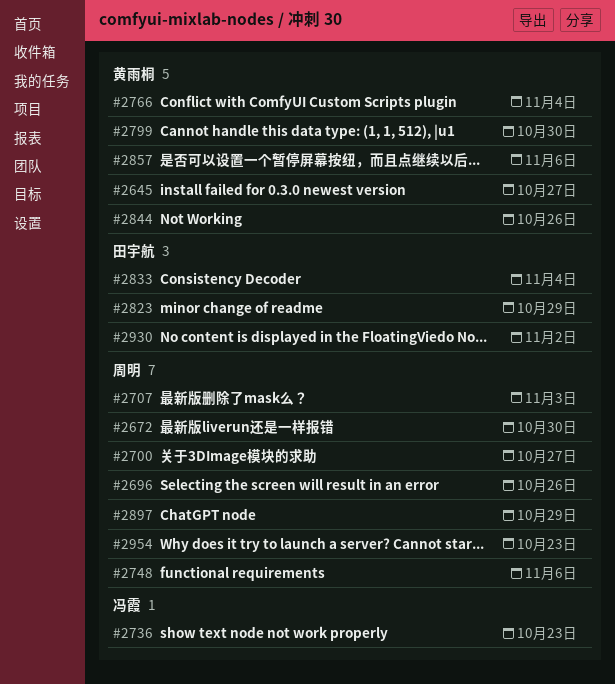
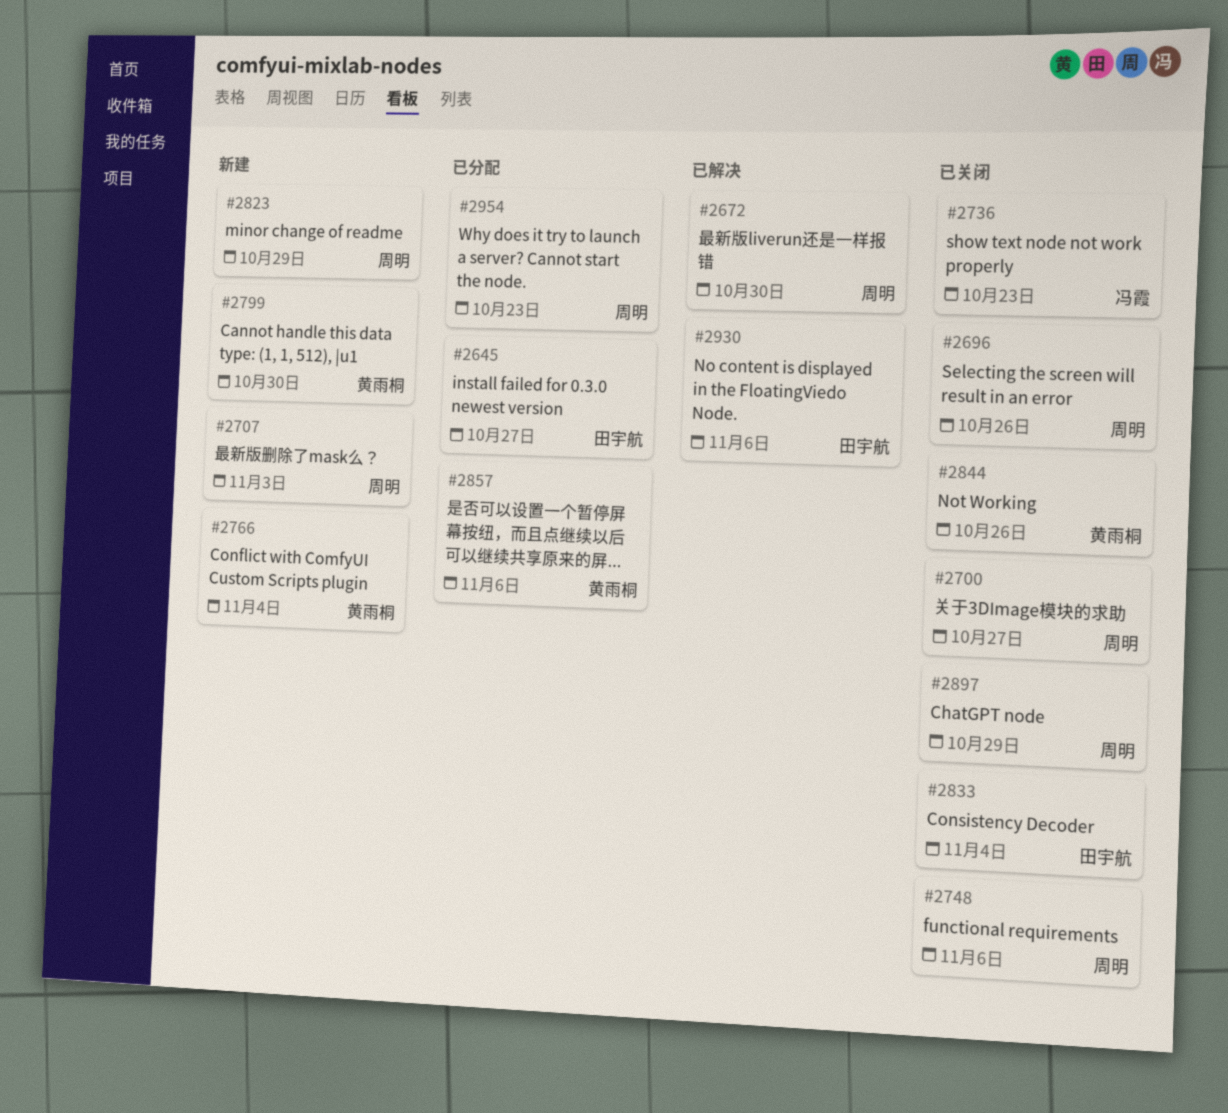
#2645, owner: 黄雨桐 -> 田宇航
#2823, owner: 田宇航 -> 周明
#2930, due: Nov 2 -> Nov 6

